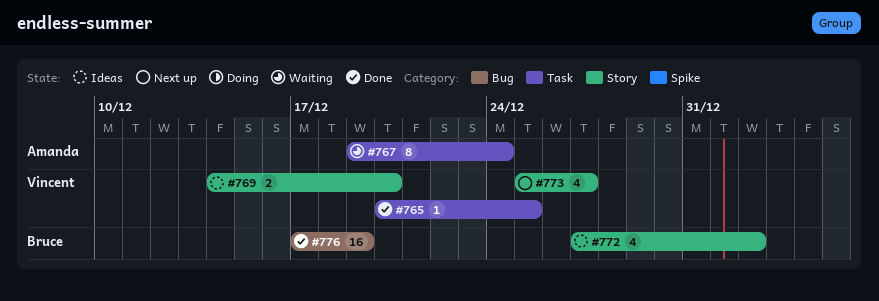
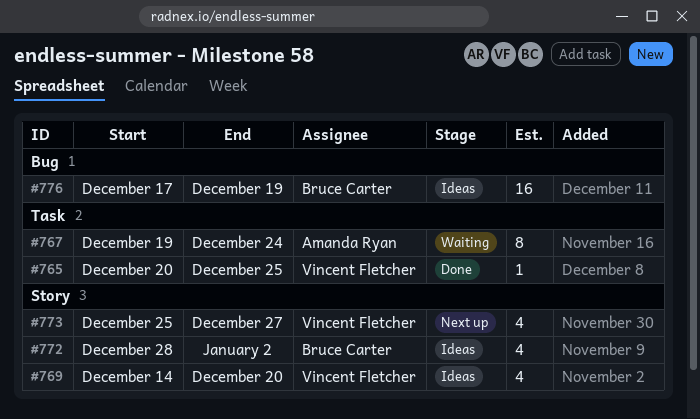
#769, estimate: 2 -> 4
#772, start: Dec 27 -> Dec 28
#776, status: Done -> Ideas

